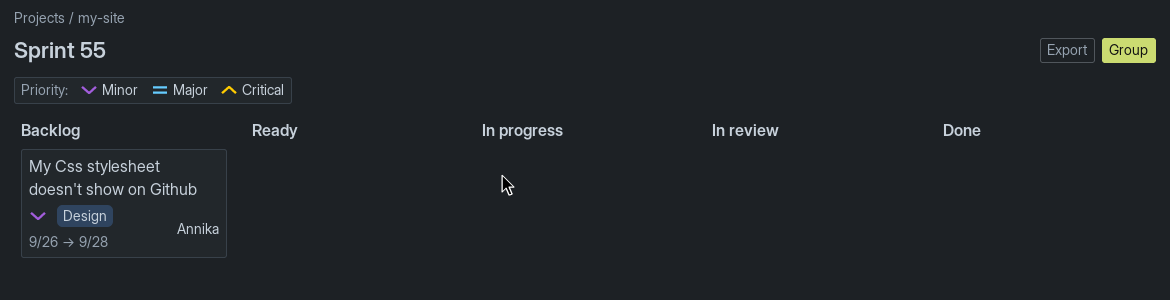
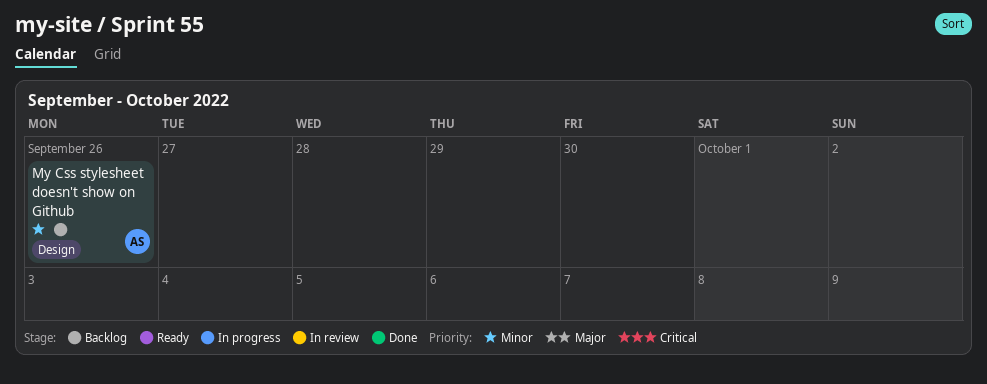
My Css stylesheet doesn't show on Github, due: Sep 28 -> Sep 26

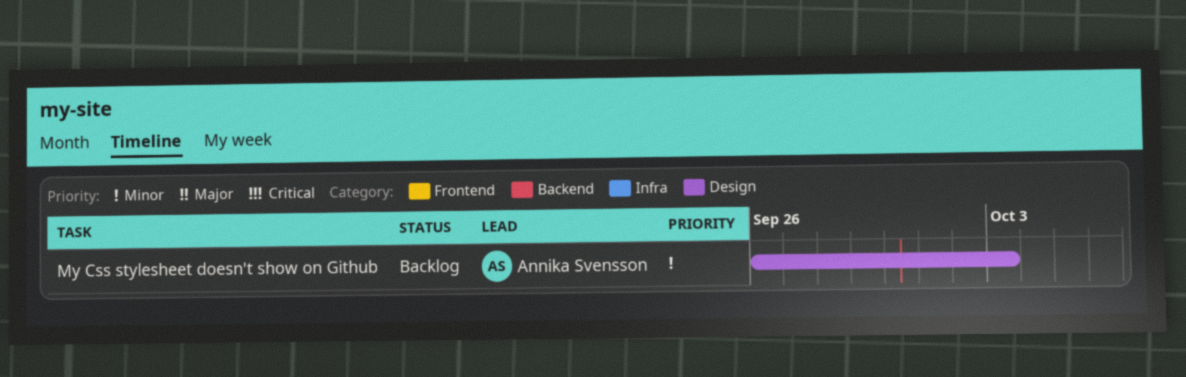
My Css stylesheet doesn't show on Github, due: Sep 26 -> Oct 3

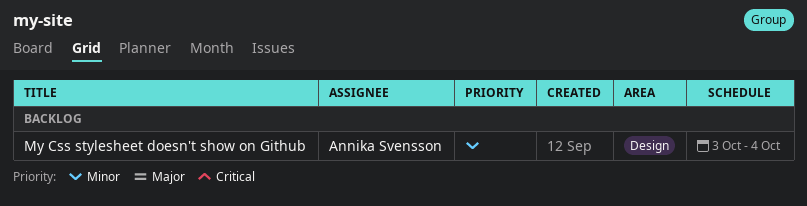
My Css stylesheet doesn't show on Github, start: Sep 26 -> Oct 3
My Css stylesheet doesn't show on Github, due: Oct 3 -> Oct 4

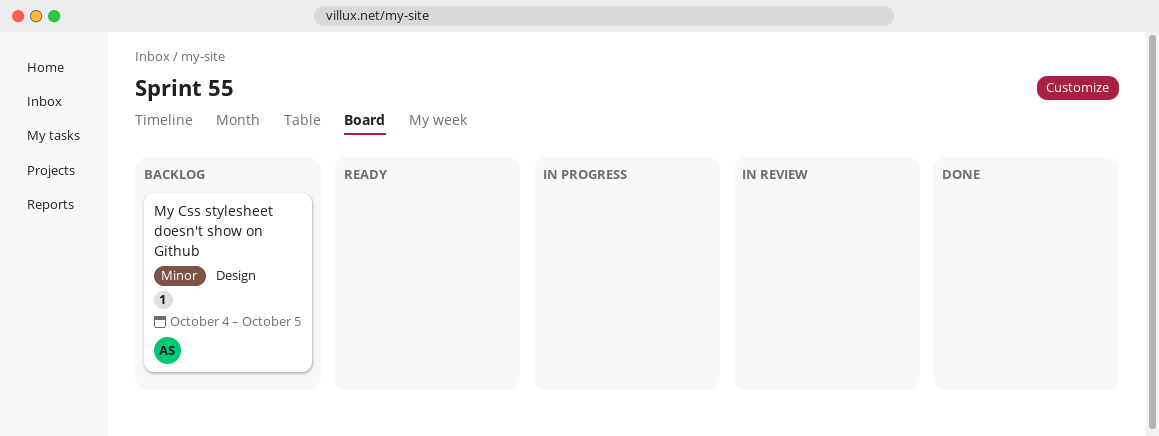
My Css stylesheet doesn't show on Github, start: Oct 3 -> Oct 4
My Css stylesheet doesn't show on Github, due: Oct 4 -> Oct 5

